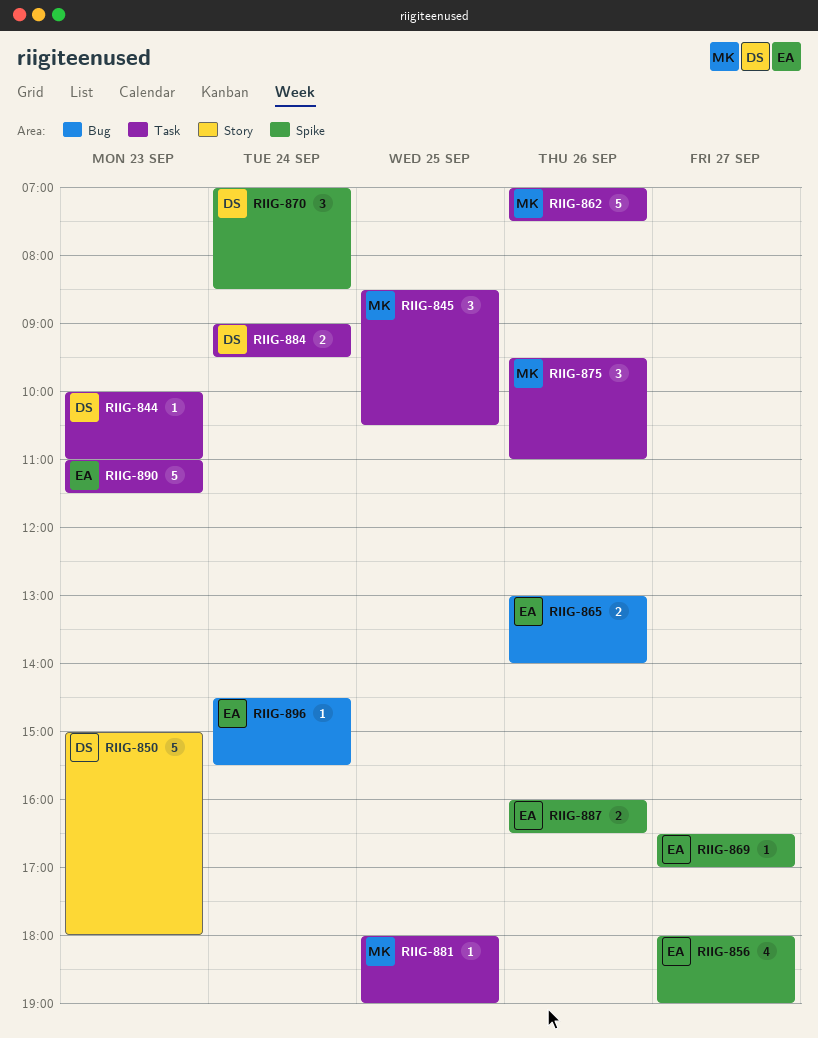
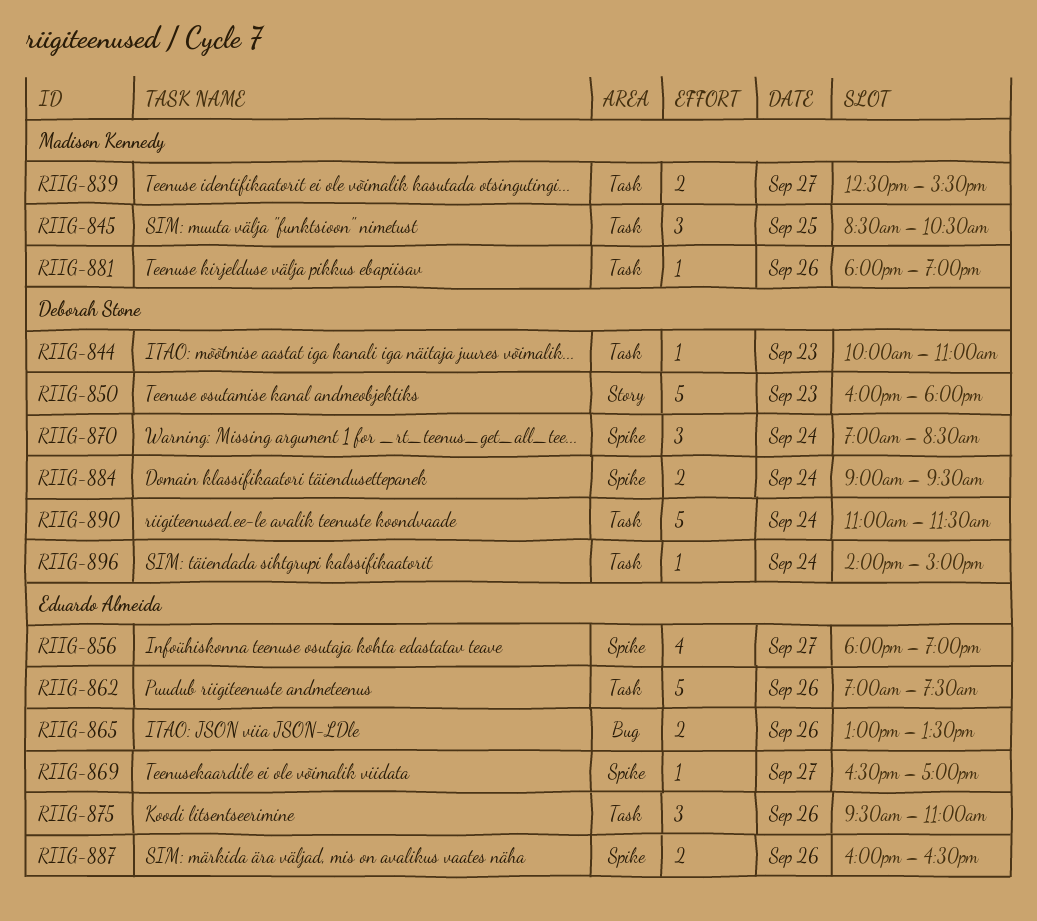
RIIG-839: none -> present
RIIG-850, begins: 15:00 -> 16:00
RIIG-862, owner: Madison Kennedy -> Eduardo Almeida
RIIG-865, ends: 14:00 -> 13:30
RIIG-875, owner: Madison Kennedy -> Eduardo Almeida
RIIG-881, day: Sep 25 -> Sep 26
RIIG-884, label: Task -> Spike
RIIG-890, owner: Eduardo Almeida -> Deborah Stone
RIIG-890, day: Sep 23 -> Sep 24
RIIG-896, owner: Eduardo Almeida -> Deborah Stone
RIIG-896, label: Bug -> Task
RIIG-896, begins: 14:30 -> 14:00
RIIG-896, ends: 15:30 -> 15:00

